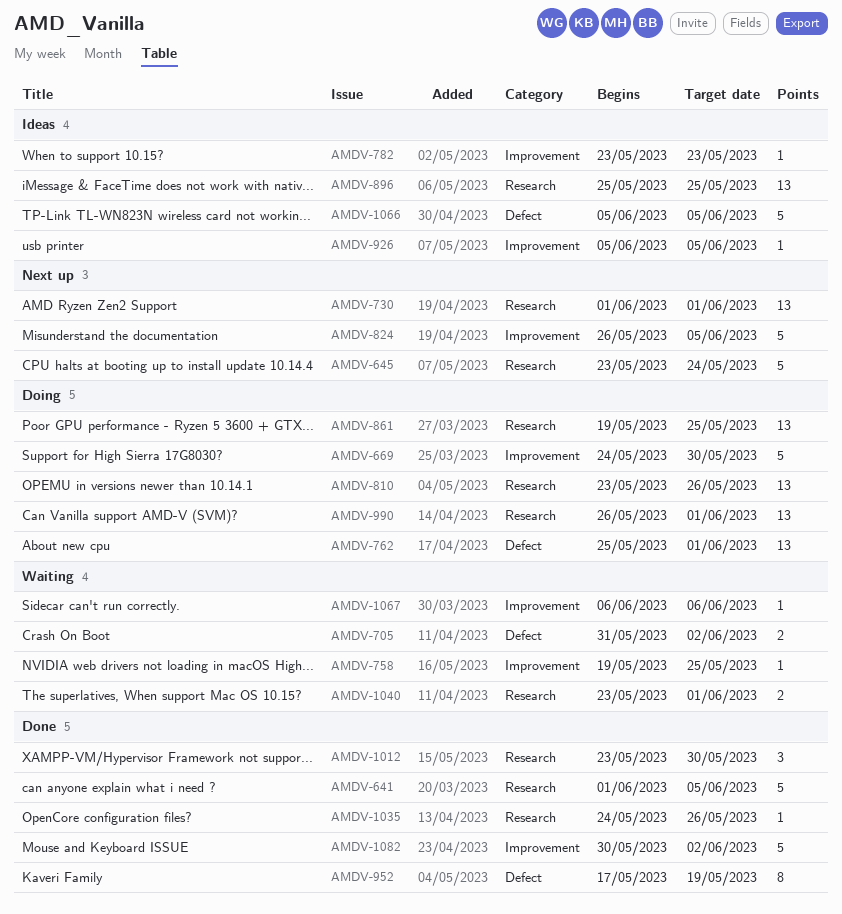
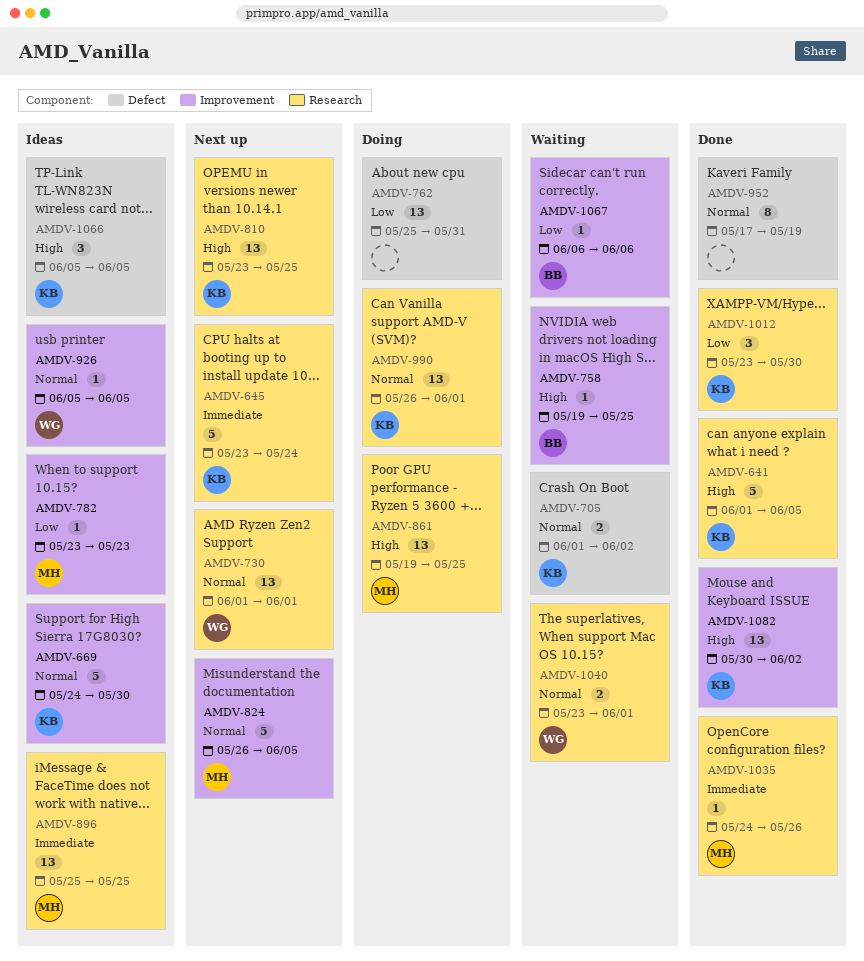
AMDV-669, status: Doing -> Ideas
AMDV-705, start: May 31 -> Jun 1
AMDV-762, due: Jun 1 -> May 31
AMDV-810, status: Doing -> Next up
AMDV-810, due: May 26 -> May 25
AMDV-1066, estimate: 5 -> 3
AMDV-1082, estimate: 5 -> 13

